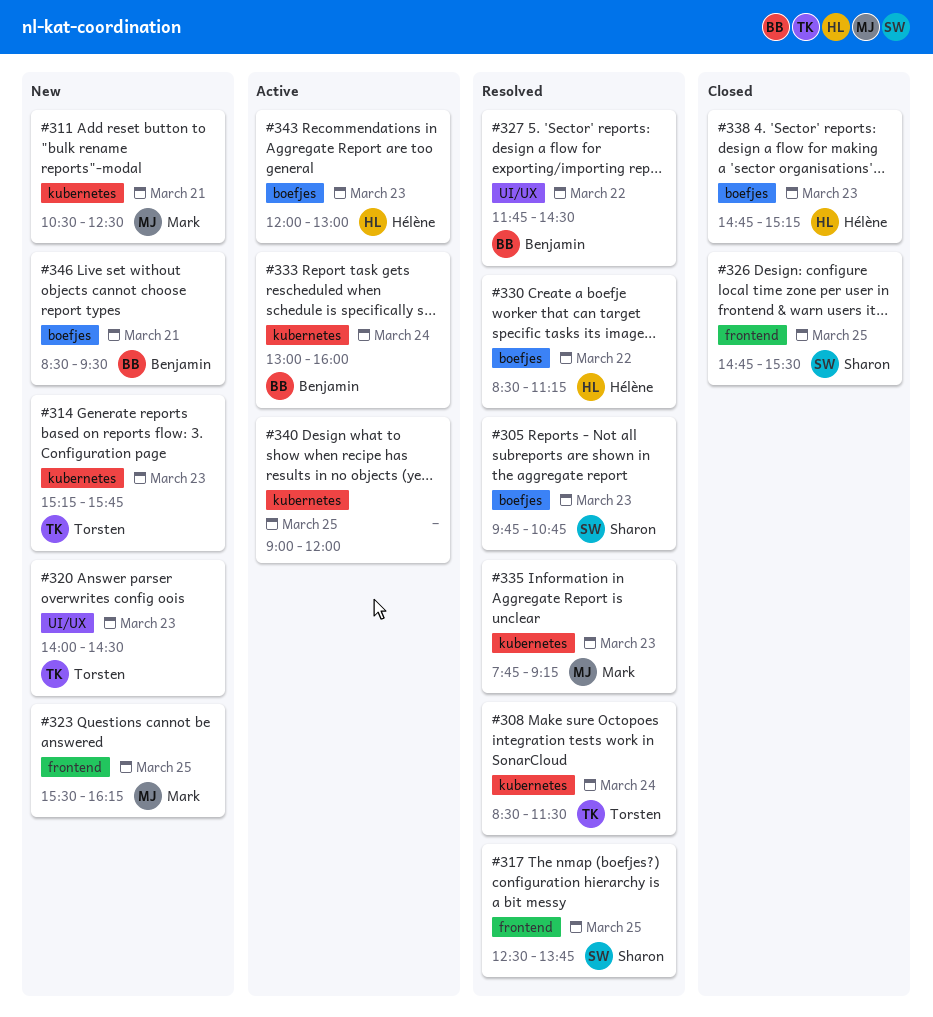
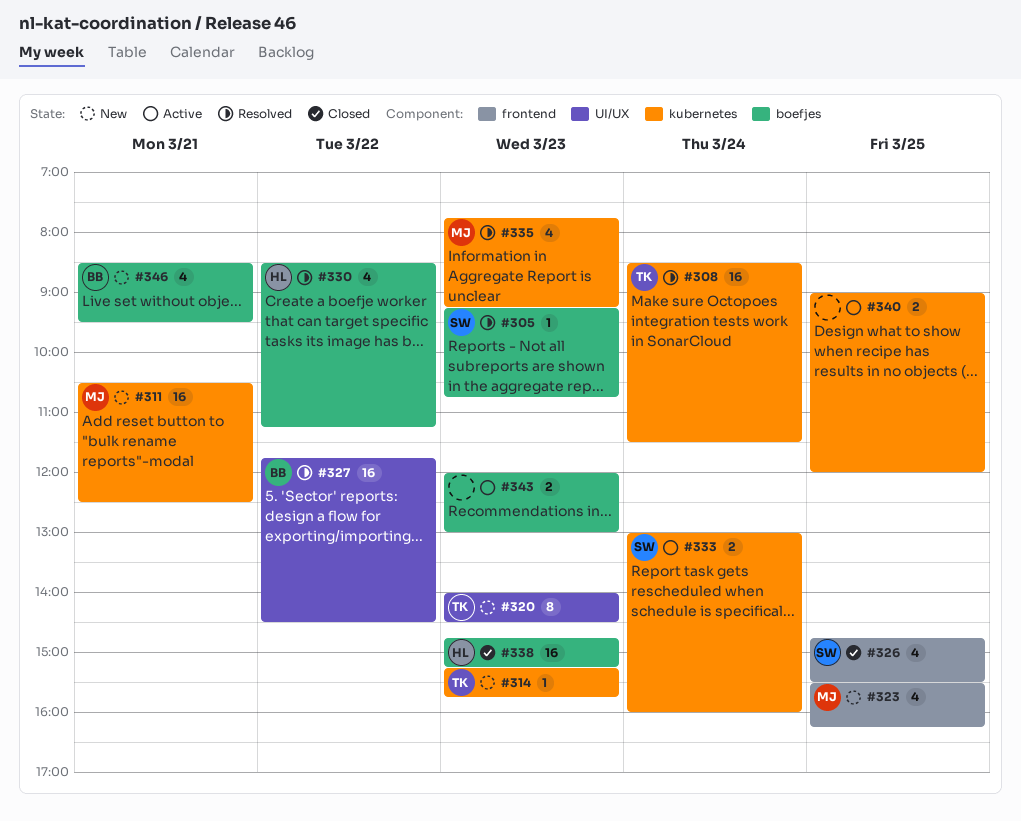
#305, begins: 09:45 -> 09:15
#317: present -> none
#333, owner: Benjamin -> Sharon
#343, owner: Hélène -> none

